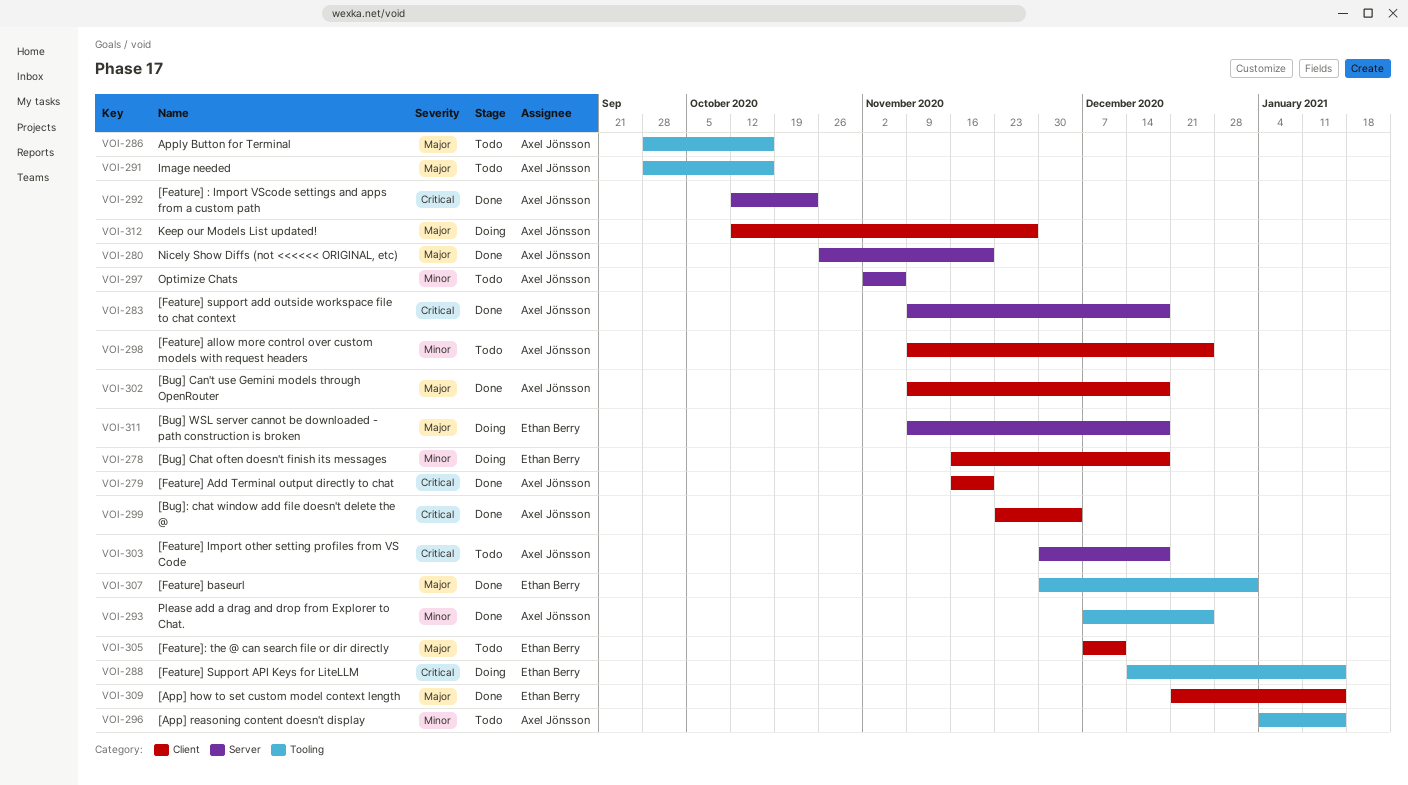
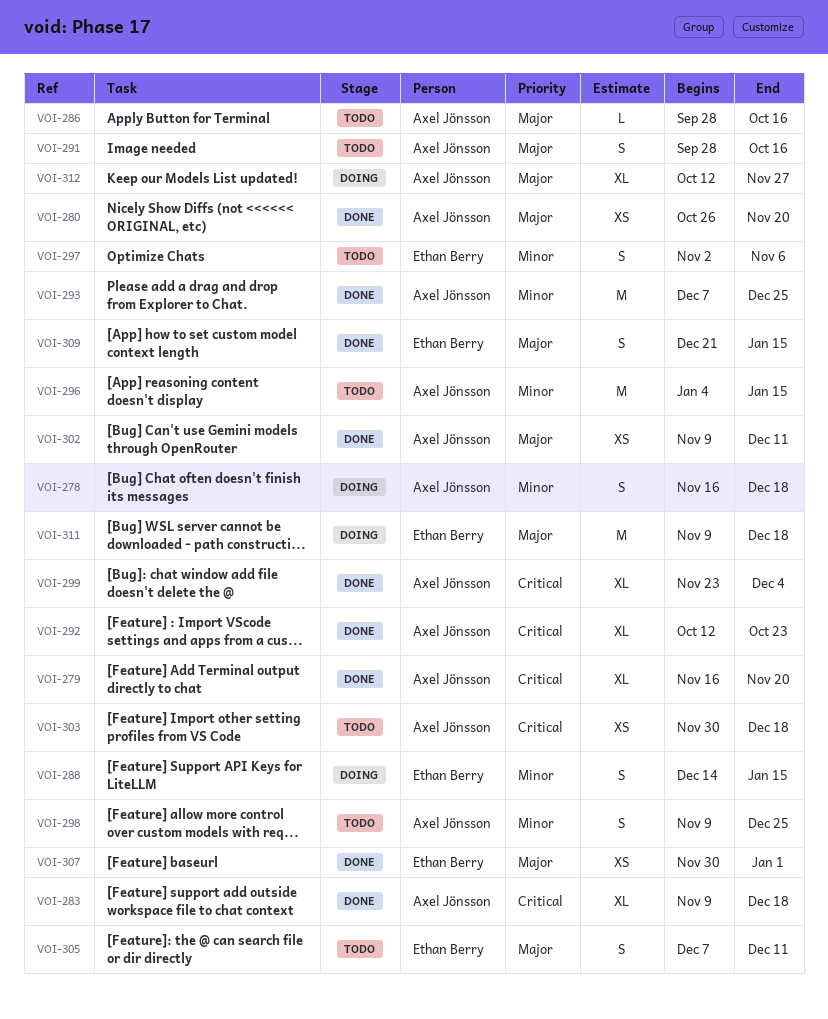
VOI-278, owner: Ethan Berry -> Axel Jönsson
VOI-288, priority: Critical -> Minor
VOI-297, owner: Axel Jönsson -> Ethan Berry
VOI-302, due: Dec 18 -> Dec 11

